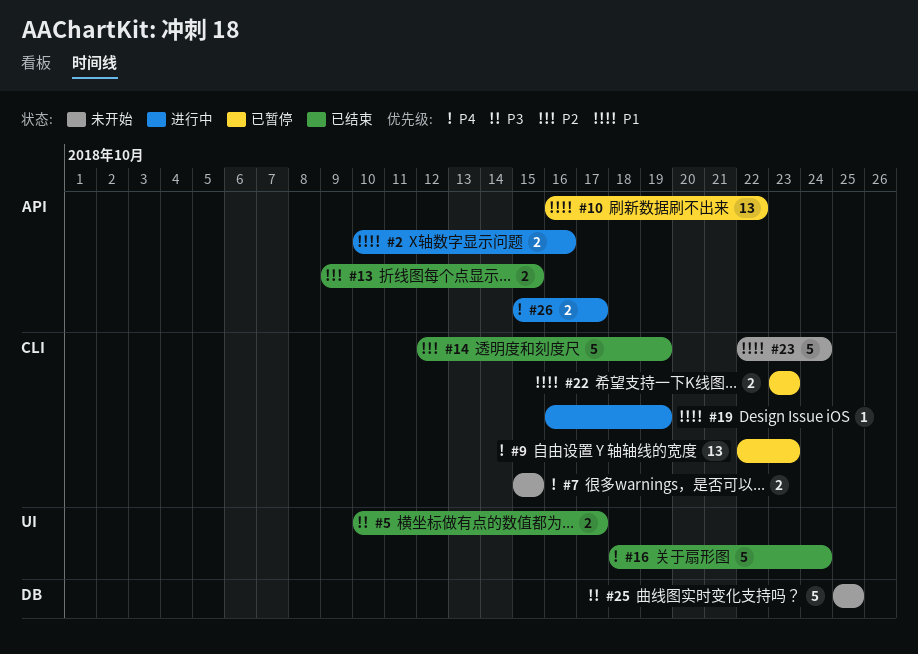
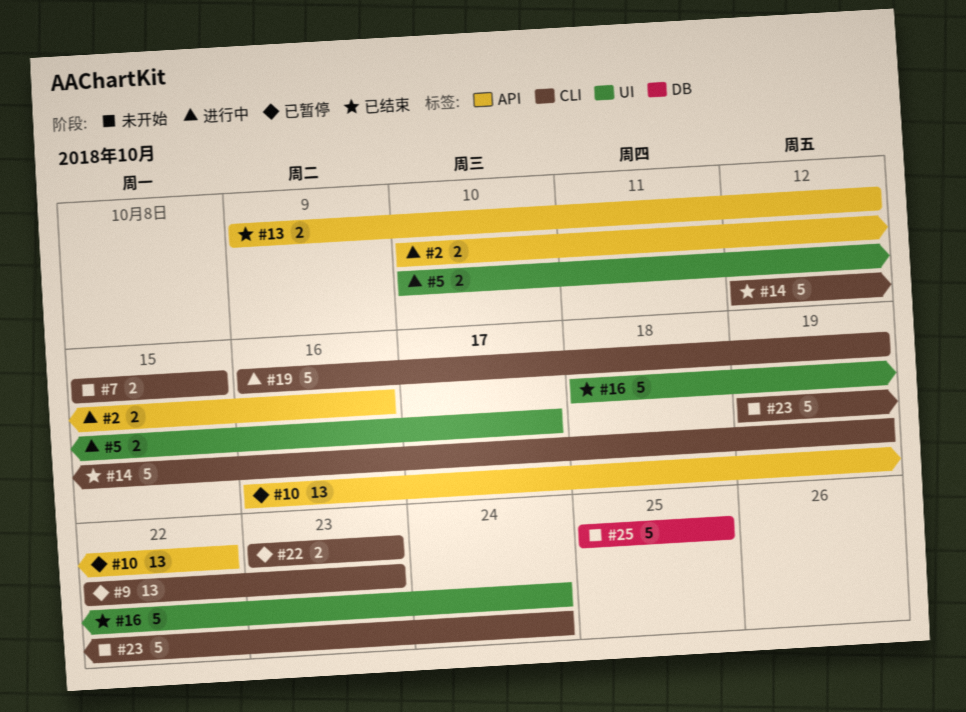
#5, status: 已结束 -> 进行中
#13, due: Oct 15 -> Oct 12
#19, estimate: 1 -> 5
#23, start: Oct 22 -> Oct 19
#26: present -> none

